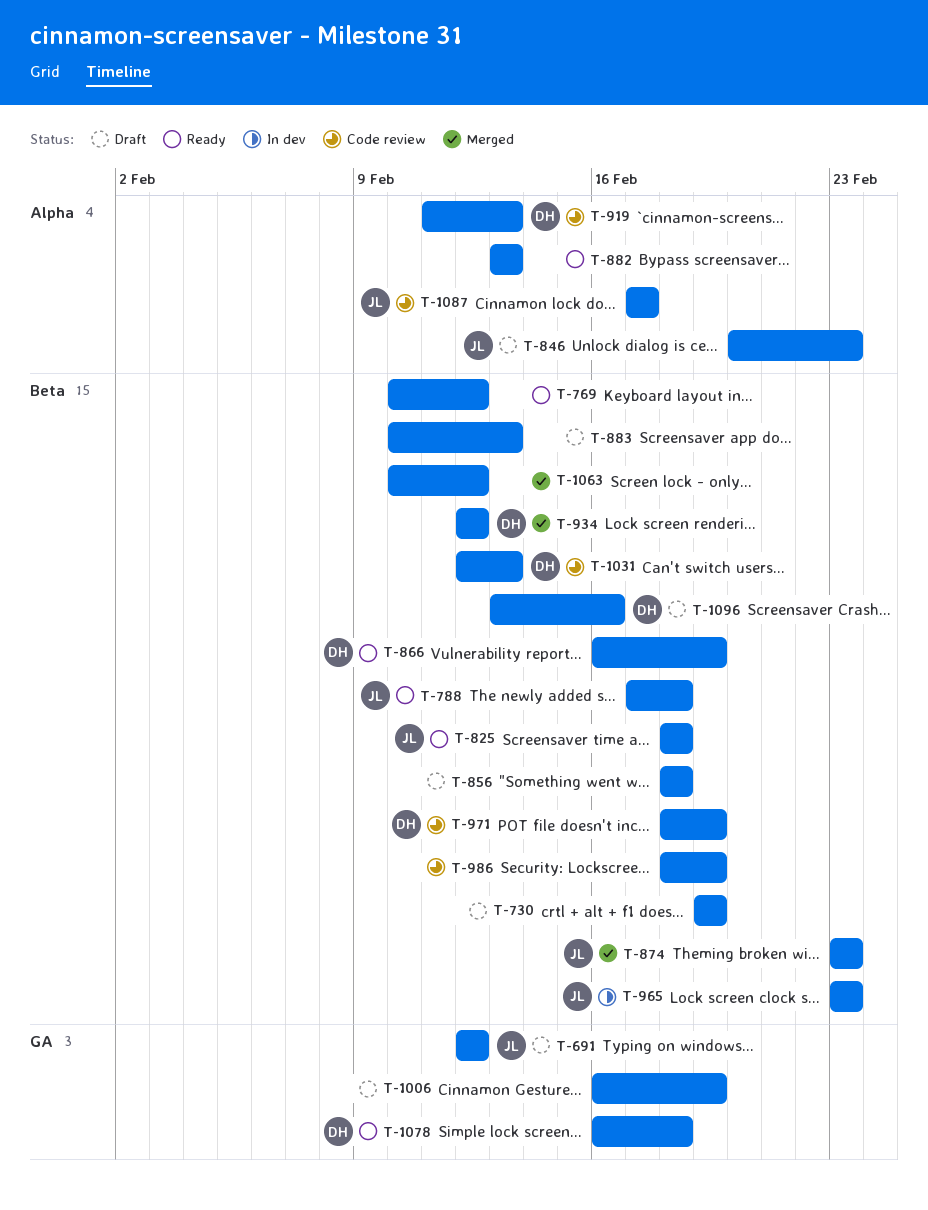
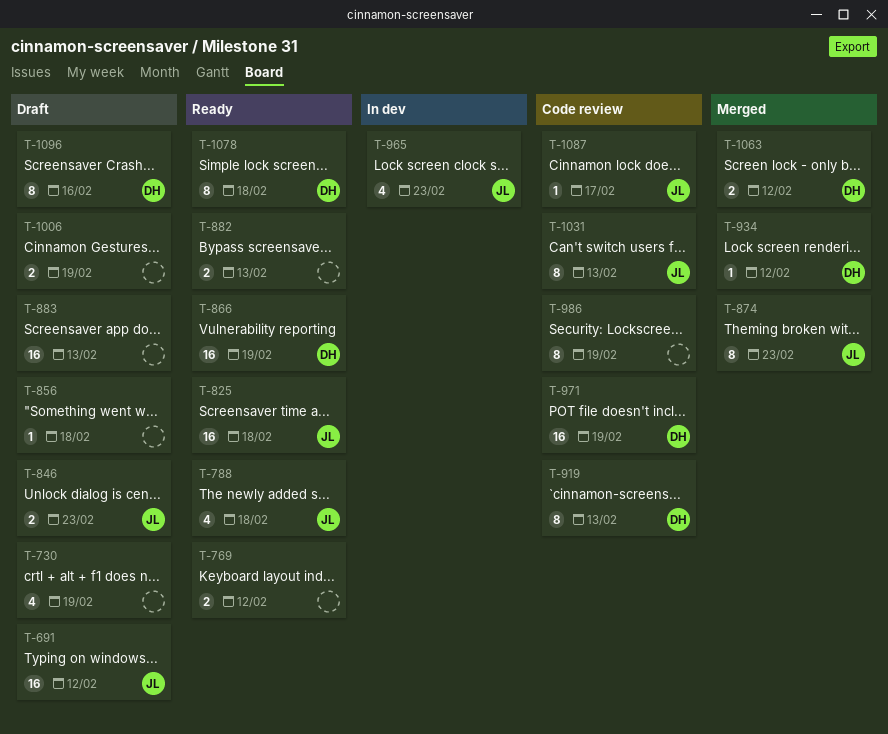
T-1031, owner: DH -> JL
T-1063, owner: none -> DH

